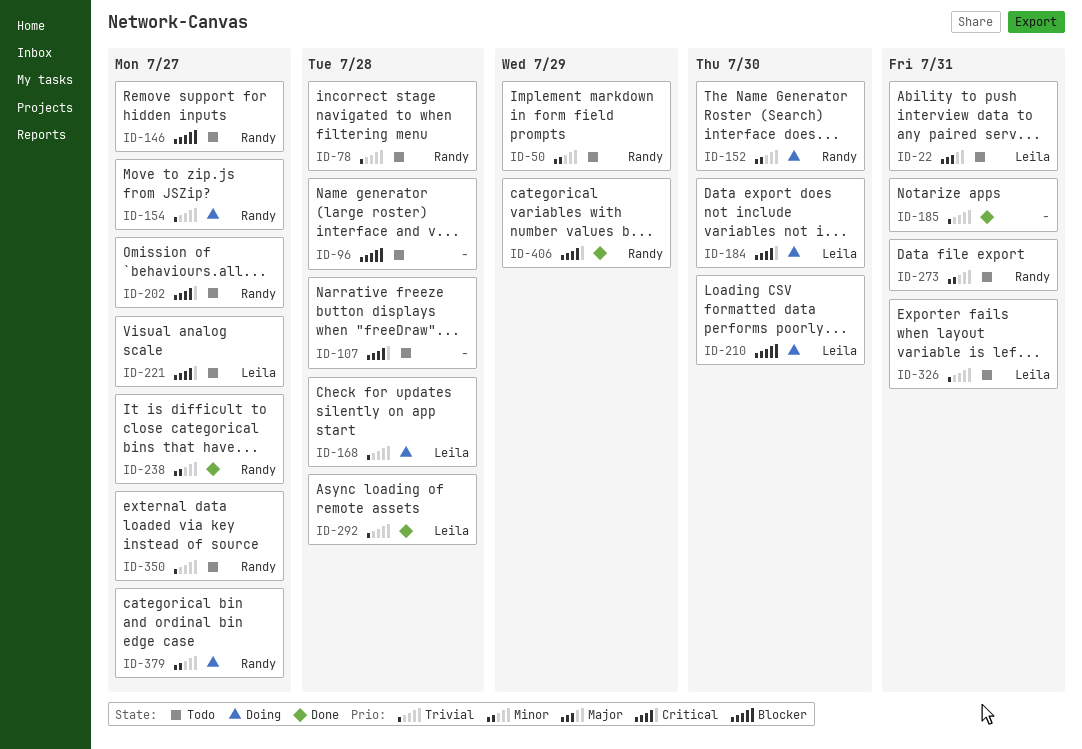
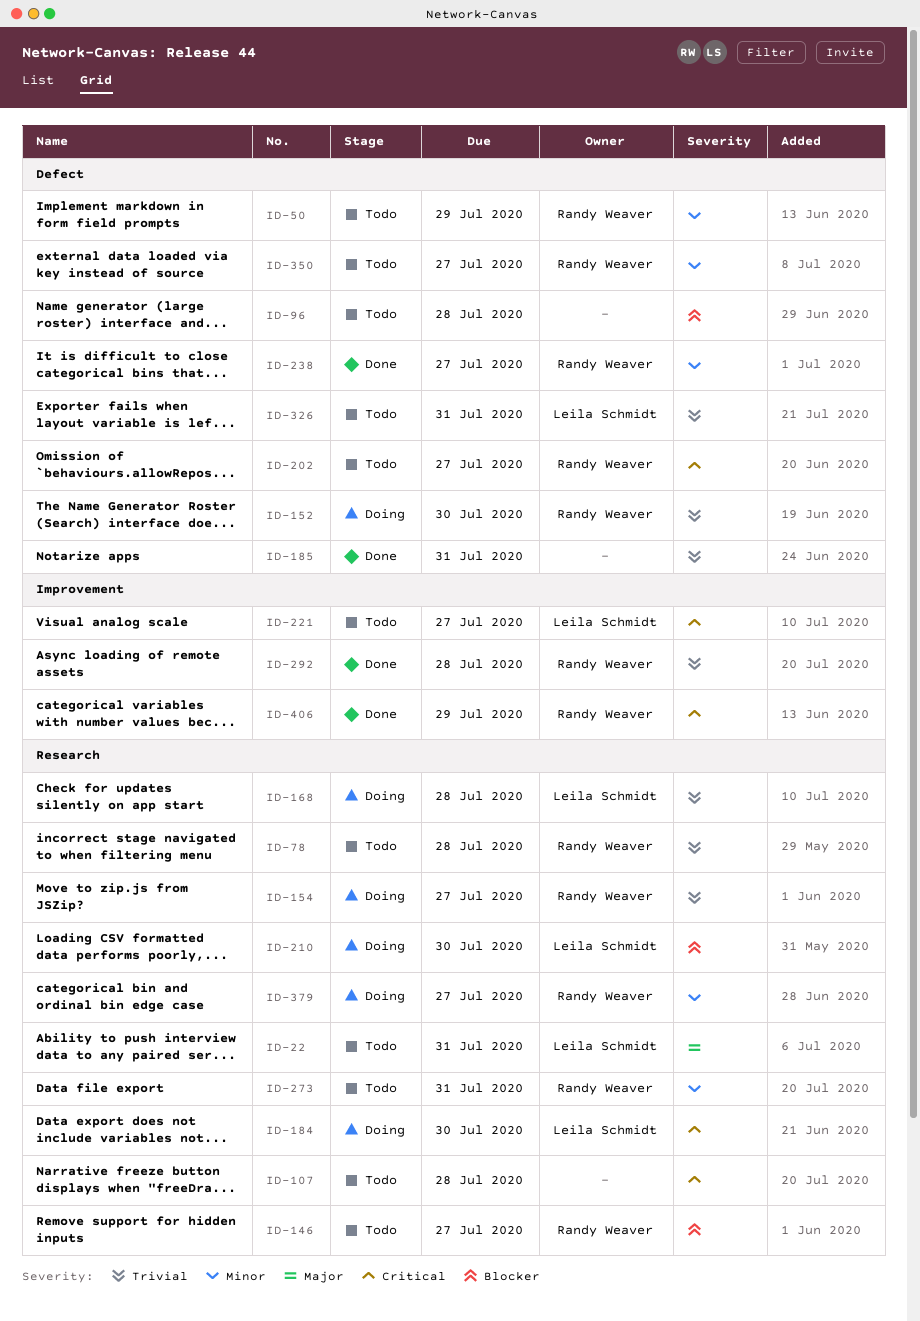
ID-152, priority: Minor -> Trivial
ID-292, owner: Leila Schmidt -> Randy Weaver
ID-350, priority: Trivial -> Minor

